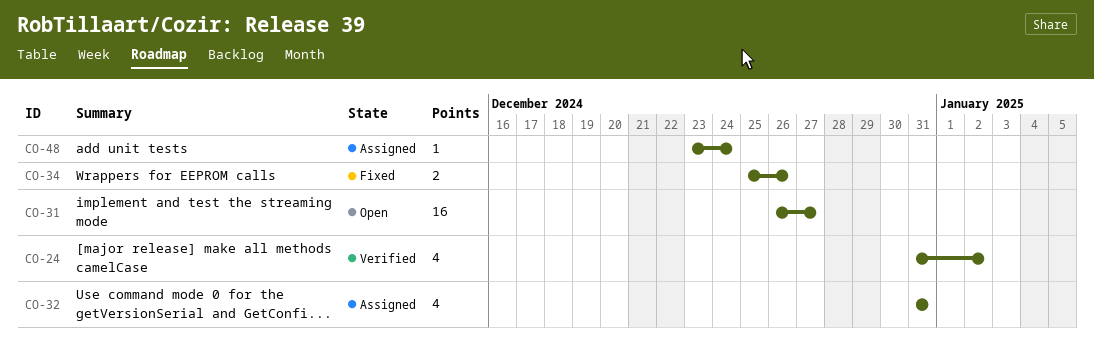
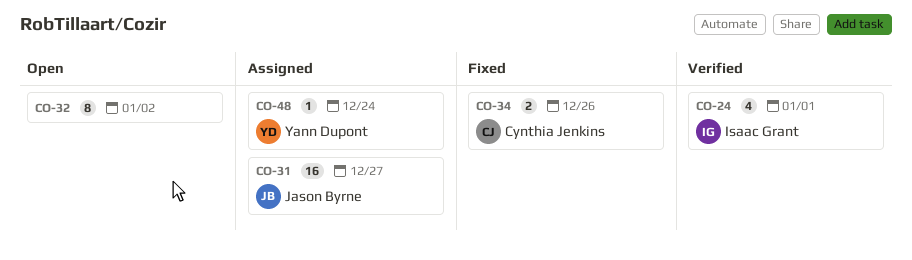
CO-24, due: Jan 2 -> Jan 1
CO-31, status: Open -> Assigned
CO-32, status: Assigned -> Open
CO-32, estimate: 4 -> 8
CO-32, due: Dec 31 -> Jan 2

